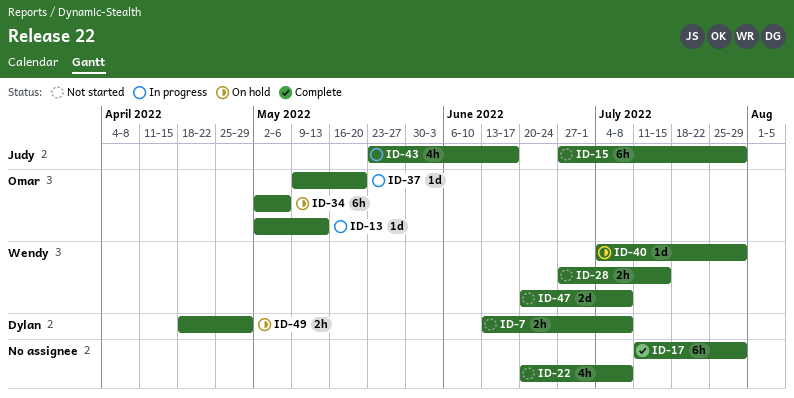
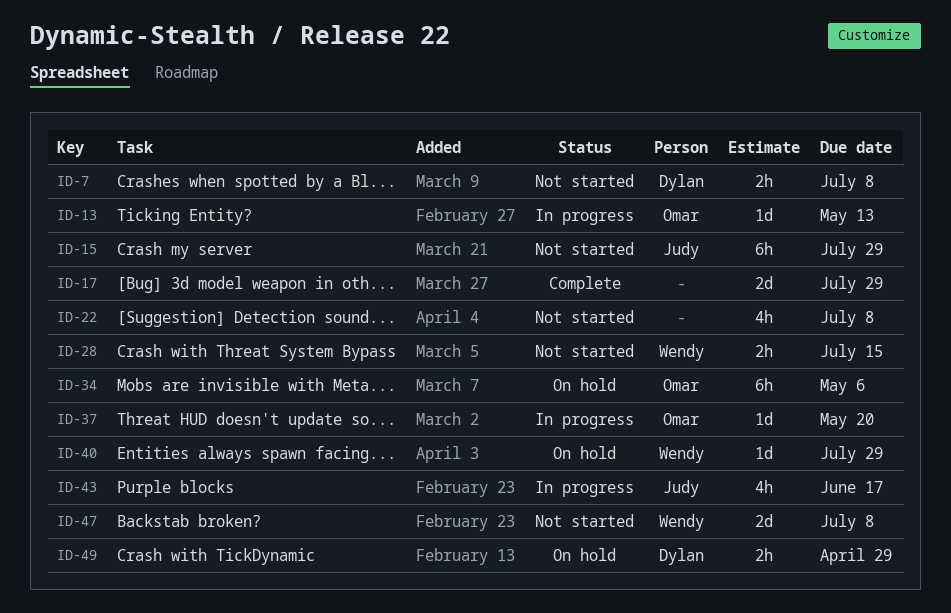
ID-17, estimate: 6h -> 2d

